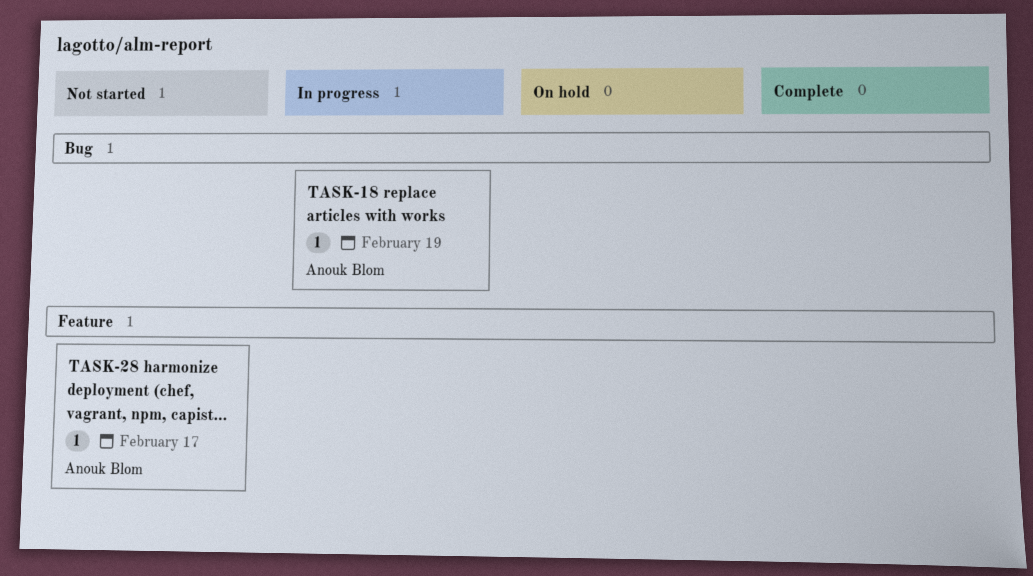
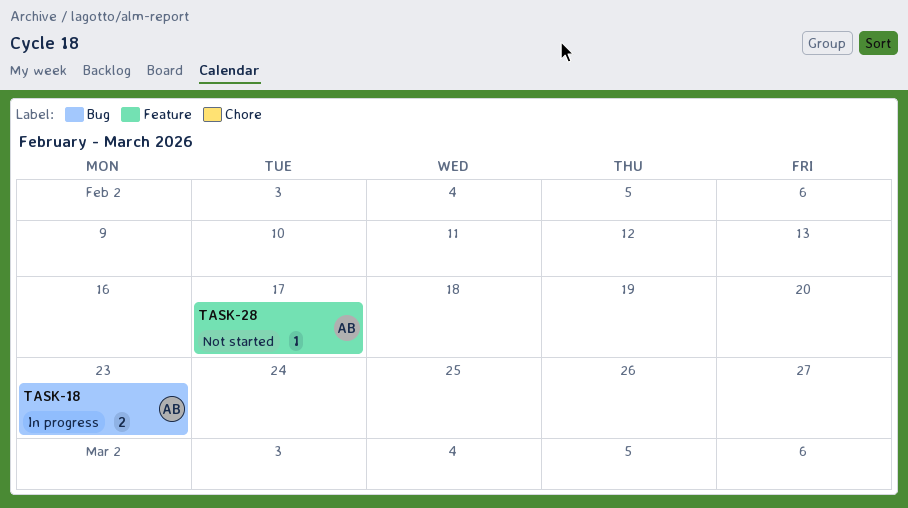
TASK-18, estimate: 1 -> 2
TASK-18, due: Feb 19 -> Feb 23

